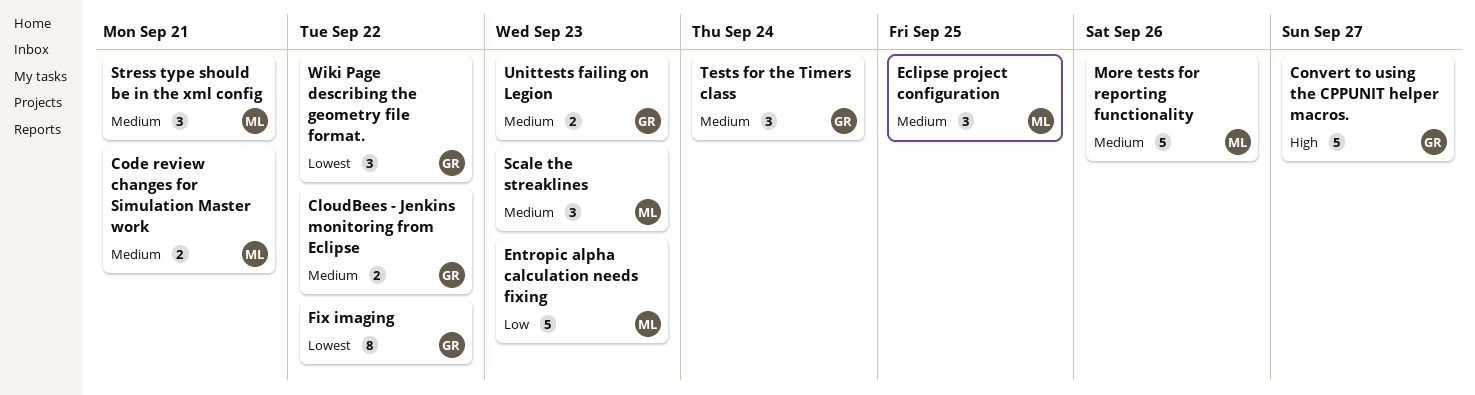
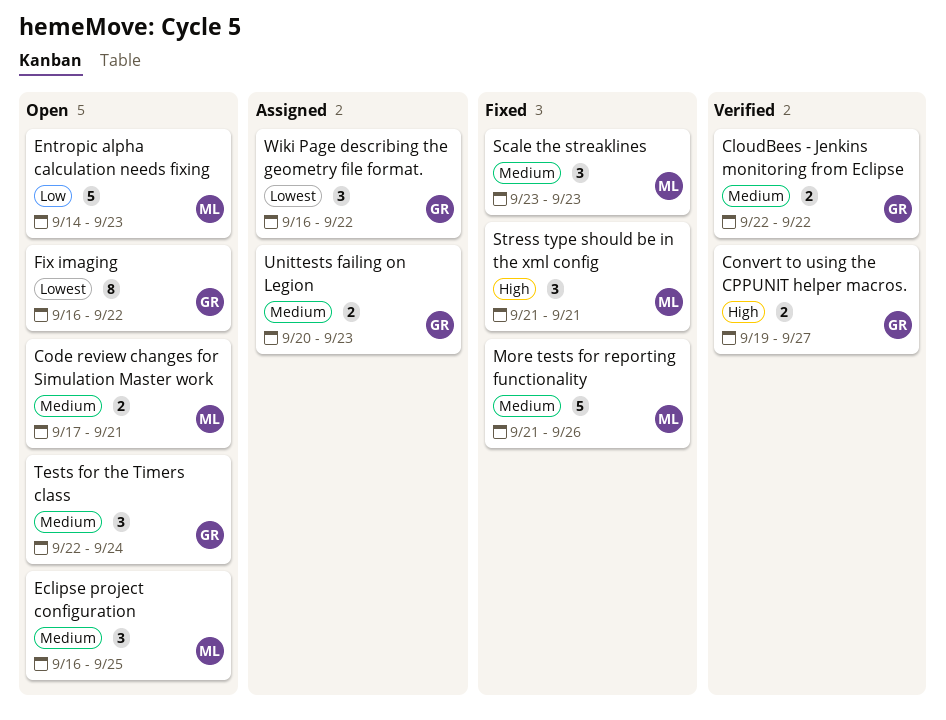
Convert to using the CPPUNIT helper macros., estimate: 5 -> 2
Stress type should be in the xml config, priority: Medium -> High

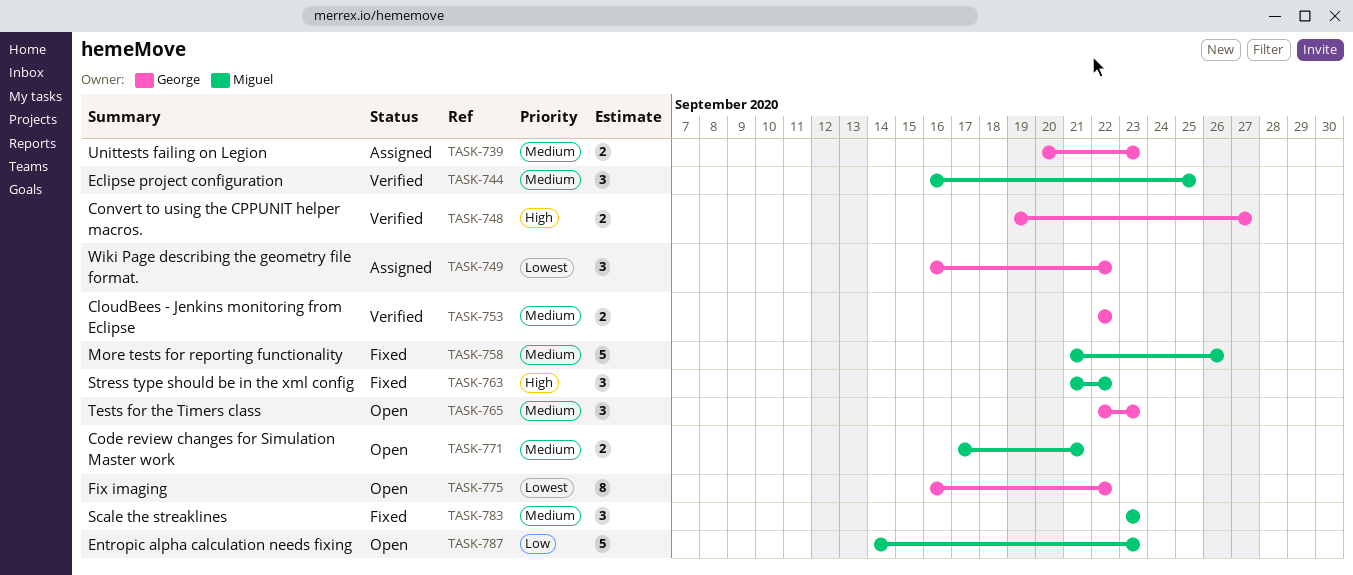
Eclipse project configuration, status: Open -> Verified
Stress type should be in the xml config, due: Sep 21 -> Sep 22
Tests for the Timers class, due: Sep 24 -> Sep 23

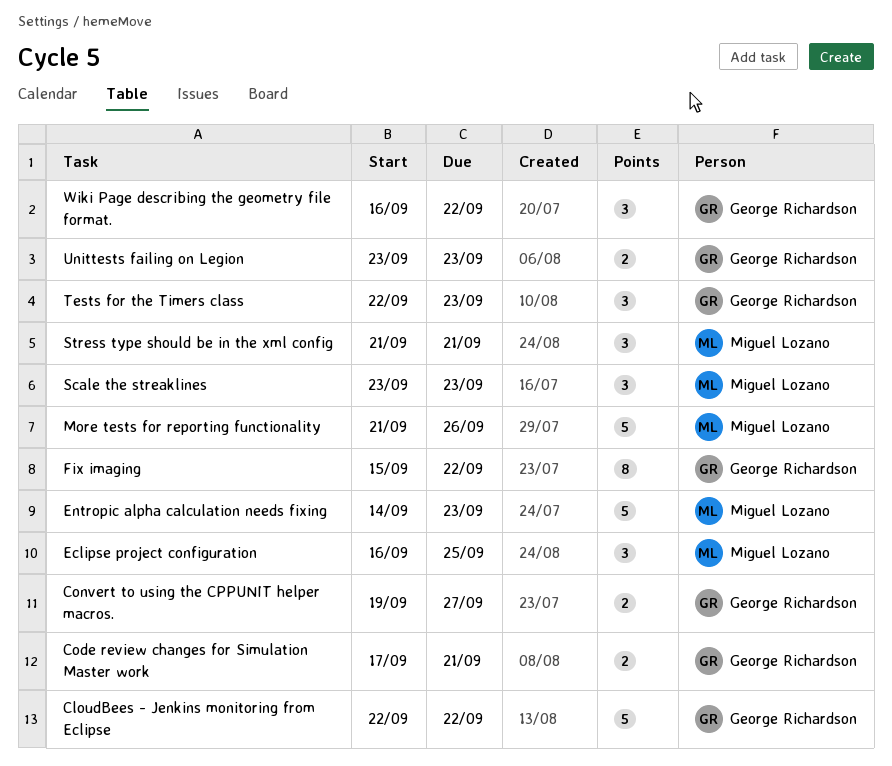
CloudBees - Jenkins monitoring from Eclipse, estimate: 2 -> 5
Code review changes for Simulation Master work, owner: Miguel Lozano -> George Richardson
Fix imaging, start: Sep 16 -> Sep 15
Stress type should be in the xml config, due: Sep 22 -> Sep 21
Unittests failing on Legion, start: Sep 20 -> Sep 23

